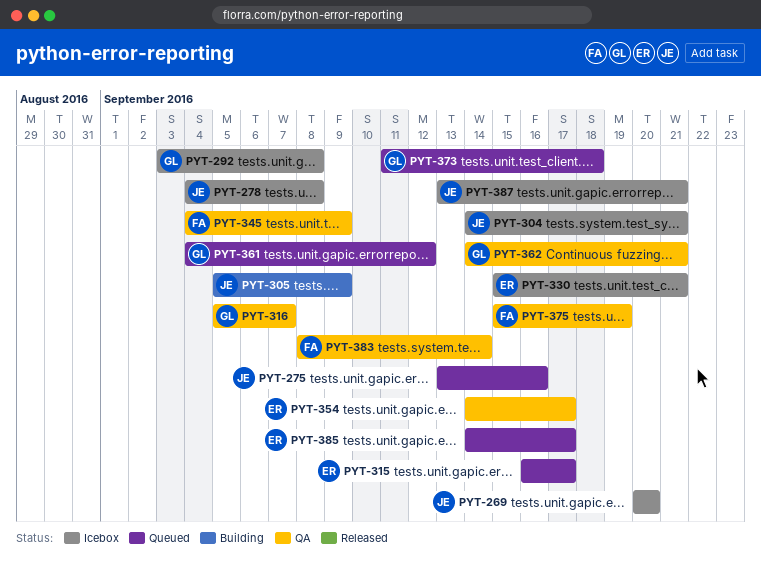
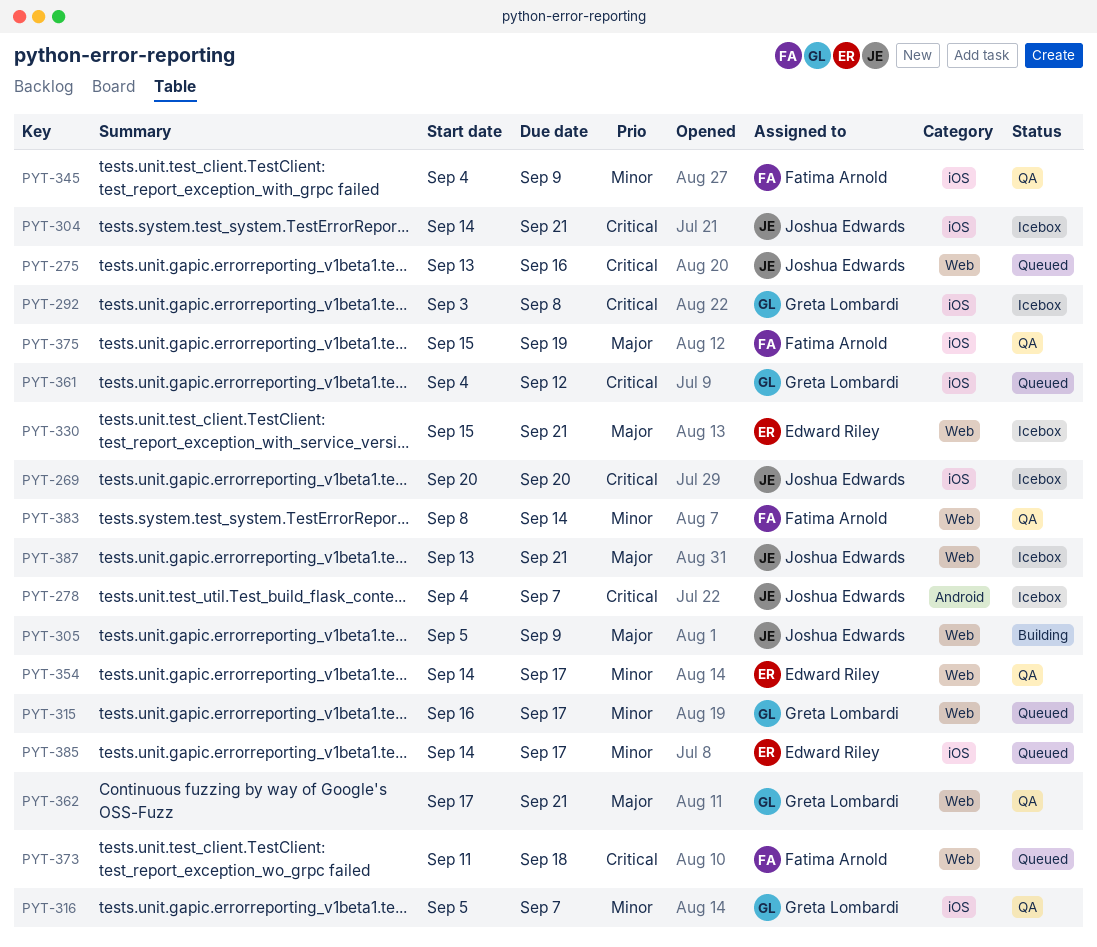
PYT-278, due: Sep 8 -> Sep 7
PYT-315, owner: Edward Riley -> Greta Lombardi
PYT-362, start: Sep 14 -> Sep 17
PYT-373, owner: Greta Lombardi -> Fatima Arnold

